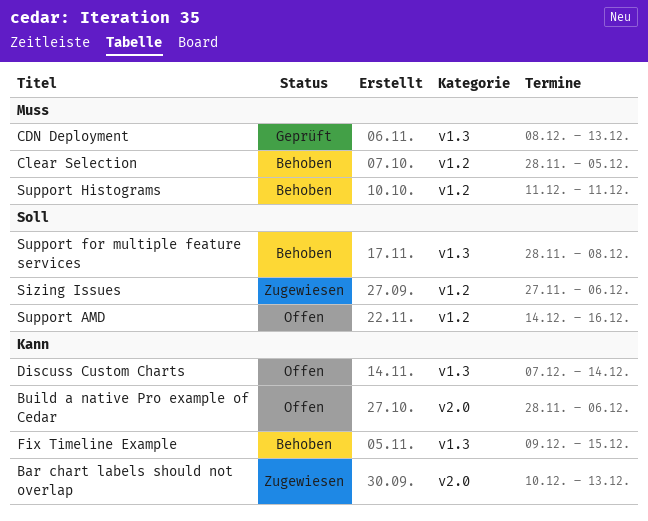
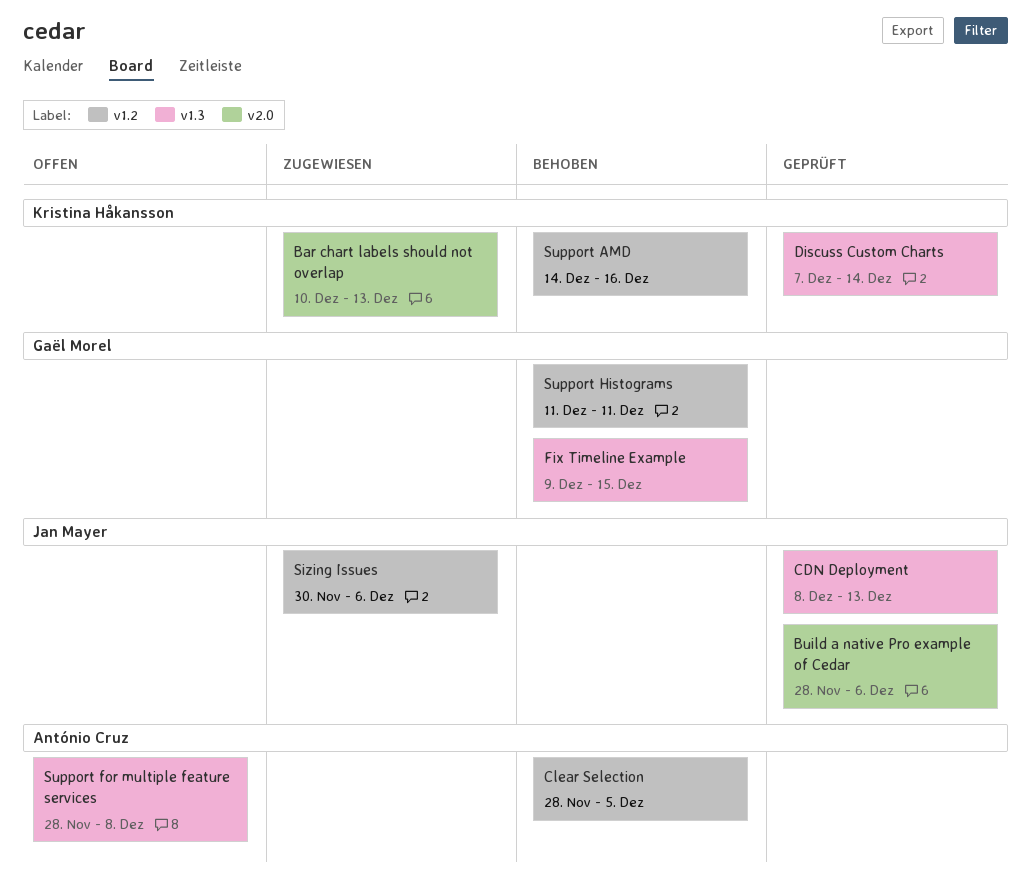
Build a native Pro example of Cedar, status: Offen -> Geprüft
Discuss Custom Charts, status: Offen -> Geprüft
Sizing Issues, start: Nov 27 -> Nov 30
Support AMD, status: Offen -> Behoben
Support for multiple feature services, status: Behoben -> Offen

